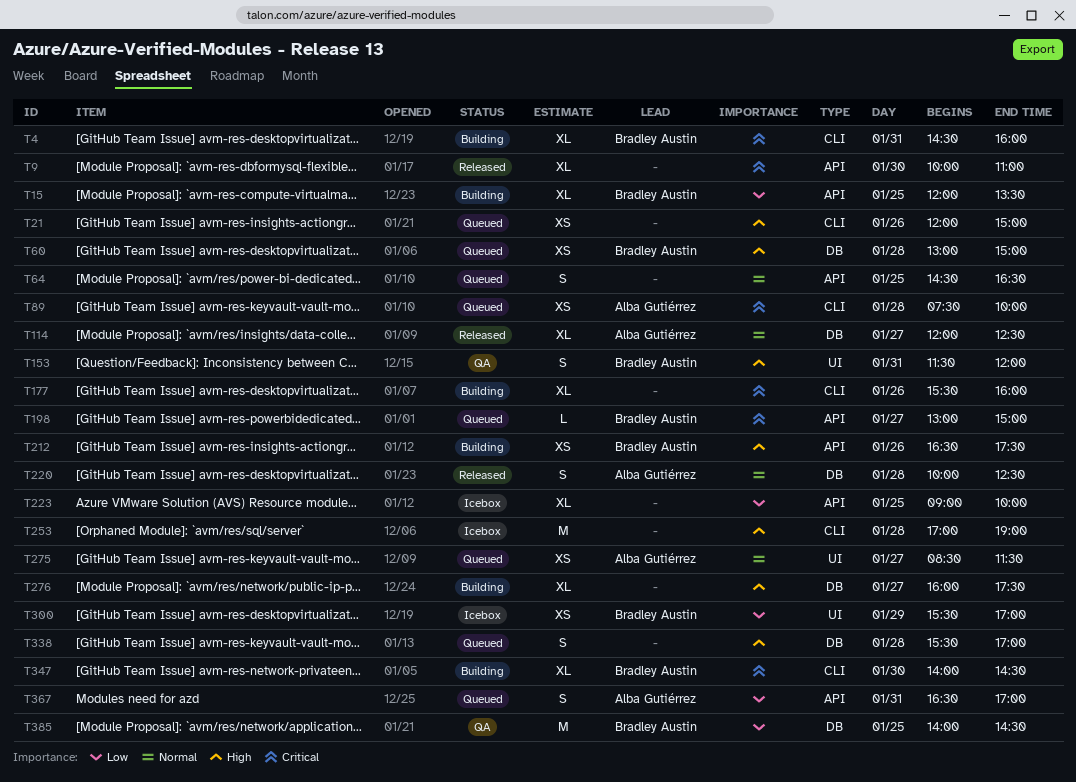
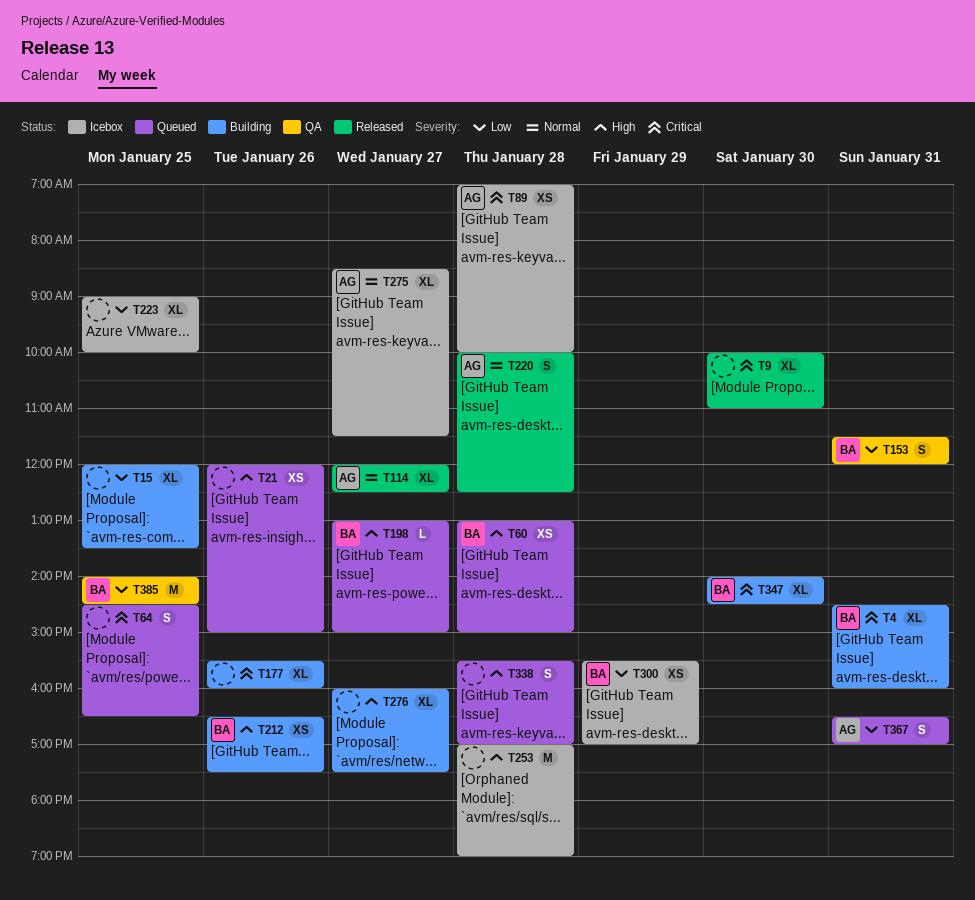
T15, owner: Bradley Austin -> none
T64, priority: Normal -> Critical
T89, status: Queued -> Icebox
T89, begins: 07:30 -> 07:00
T153, priority: High -> Low
T198, priority: Critical -> High
T275, status: Queued -> Icebox
T275, estimate: XS -> XL

